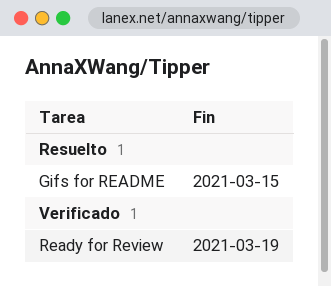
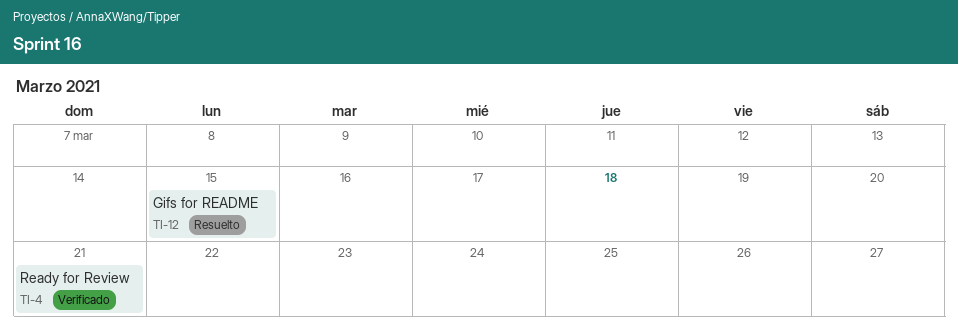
Ready for Review, due: Mar 19 -> Mar 21

